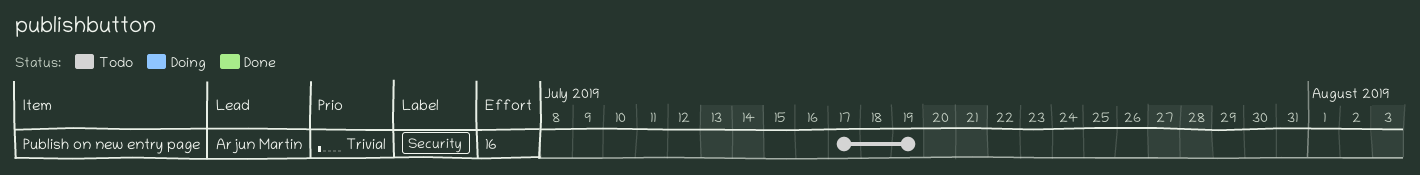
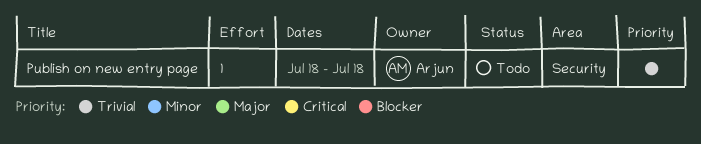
Publish on new entry page, estimate: 16 -> 1
Publish on new entry page, start: Jul 17 -> Jul 18
Publish on new entry page, due: Jul 19 -> Jul 18

